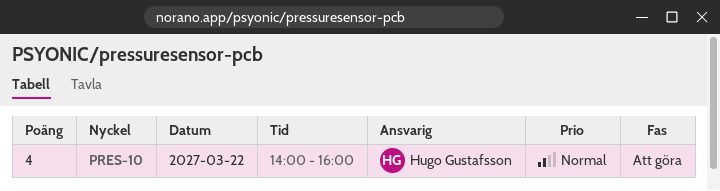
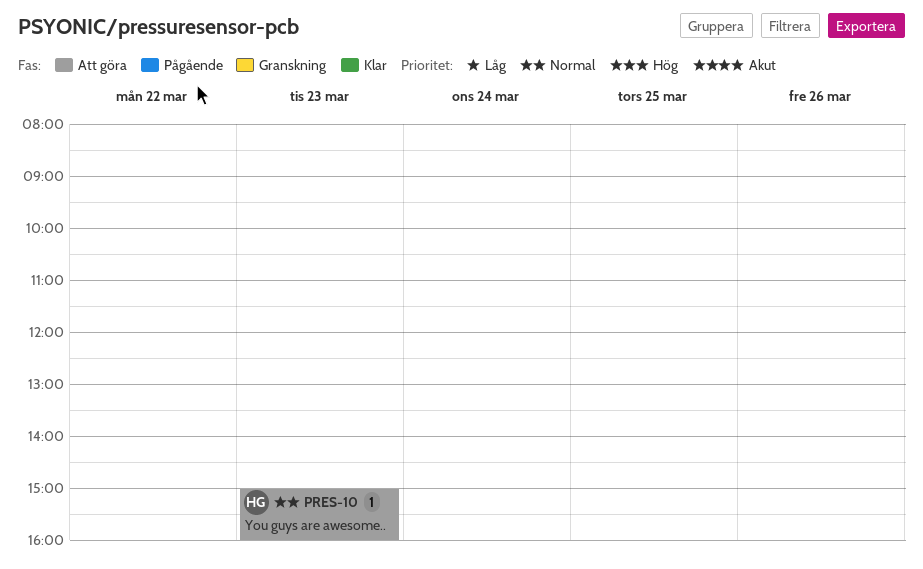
PRES-10, estimate: 4 -> 1
PRES-10, day: Mar 22 -> Mar 23
PRES-10, begins: 14:00 -> 15:00

